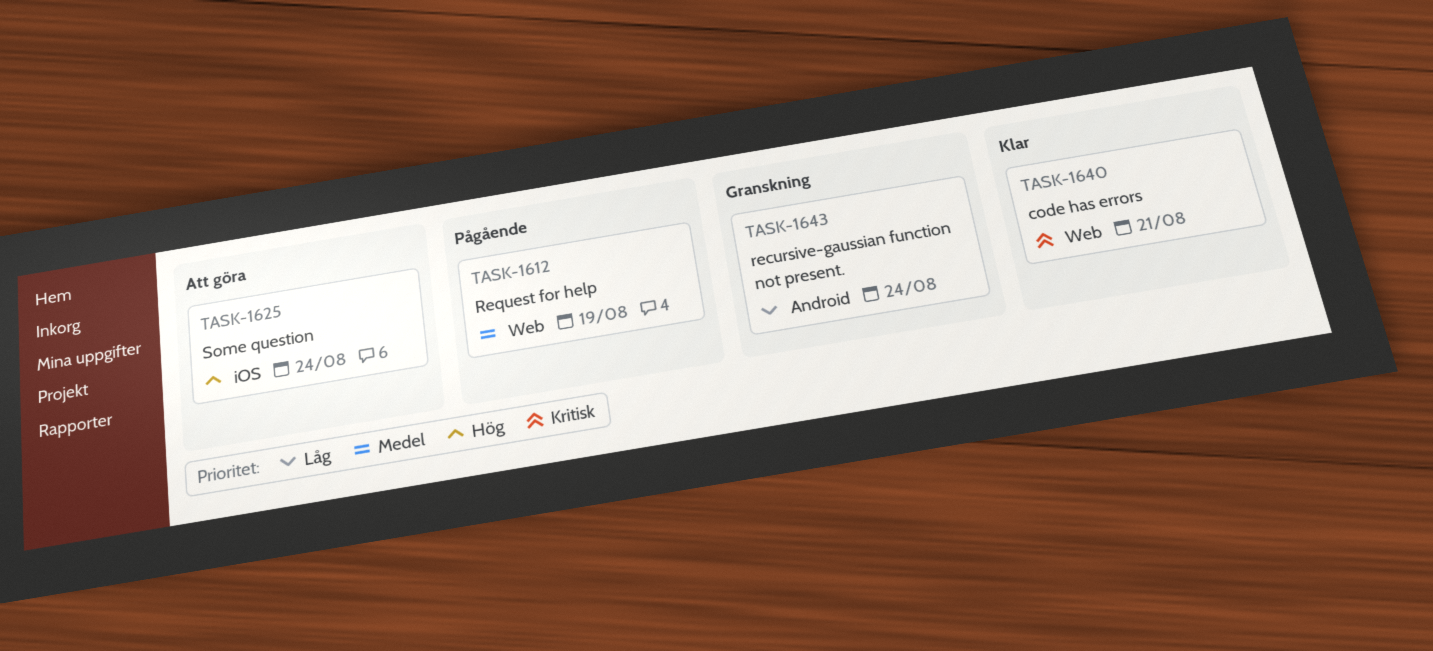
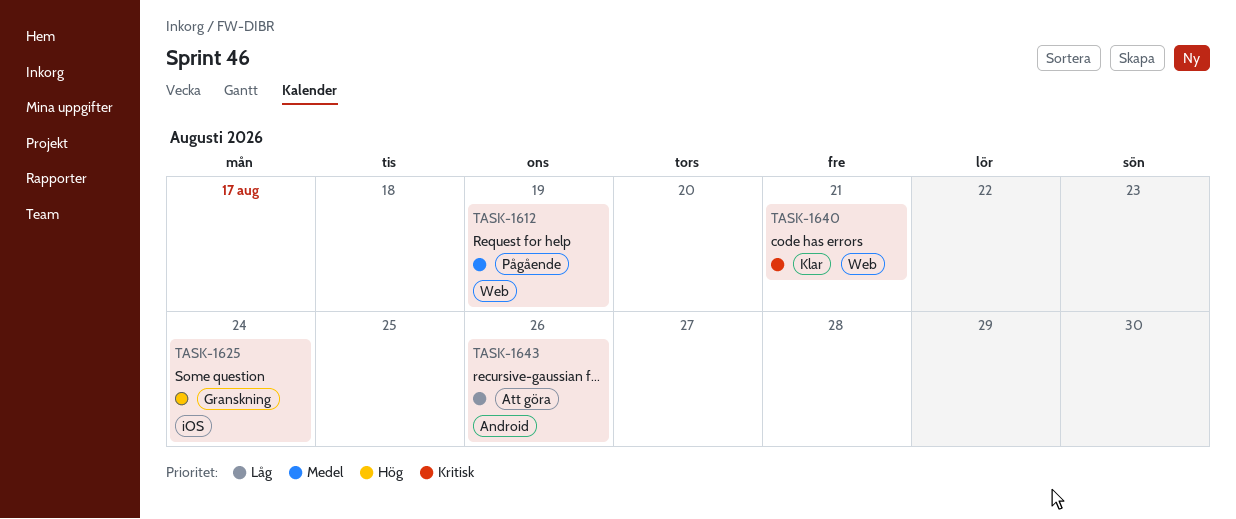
TASK-1625, status: Att göra -> Granskning
TASK-1643, status: Granskning -> Att göra
TASK-1643, due: Aug 24 -> Aug 26

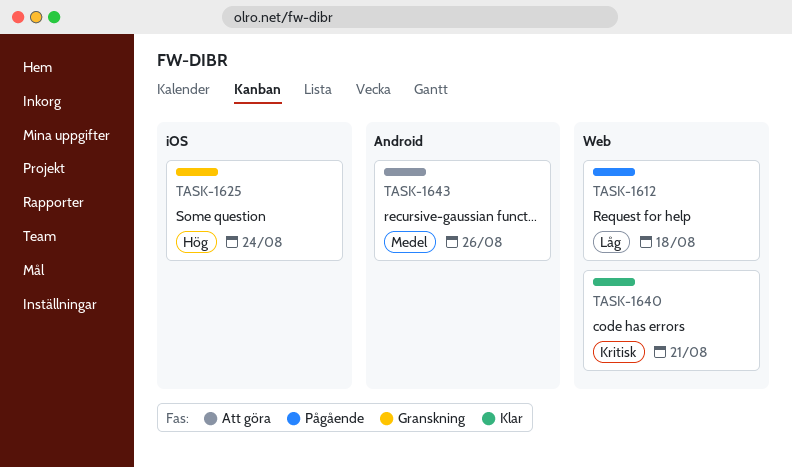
TASK-1612, priority: Medel -> Låg
TASK-1612, due: Aug 19 -> Aug 18
TASK-1643, priority: Låg -> Medel

